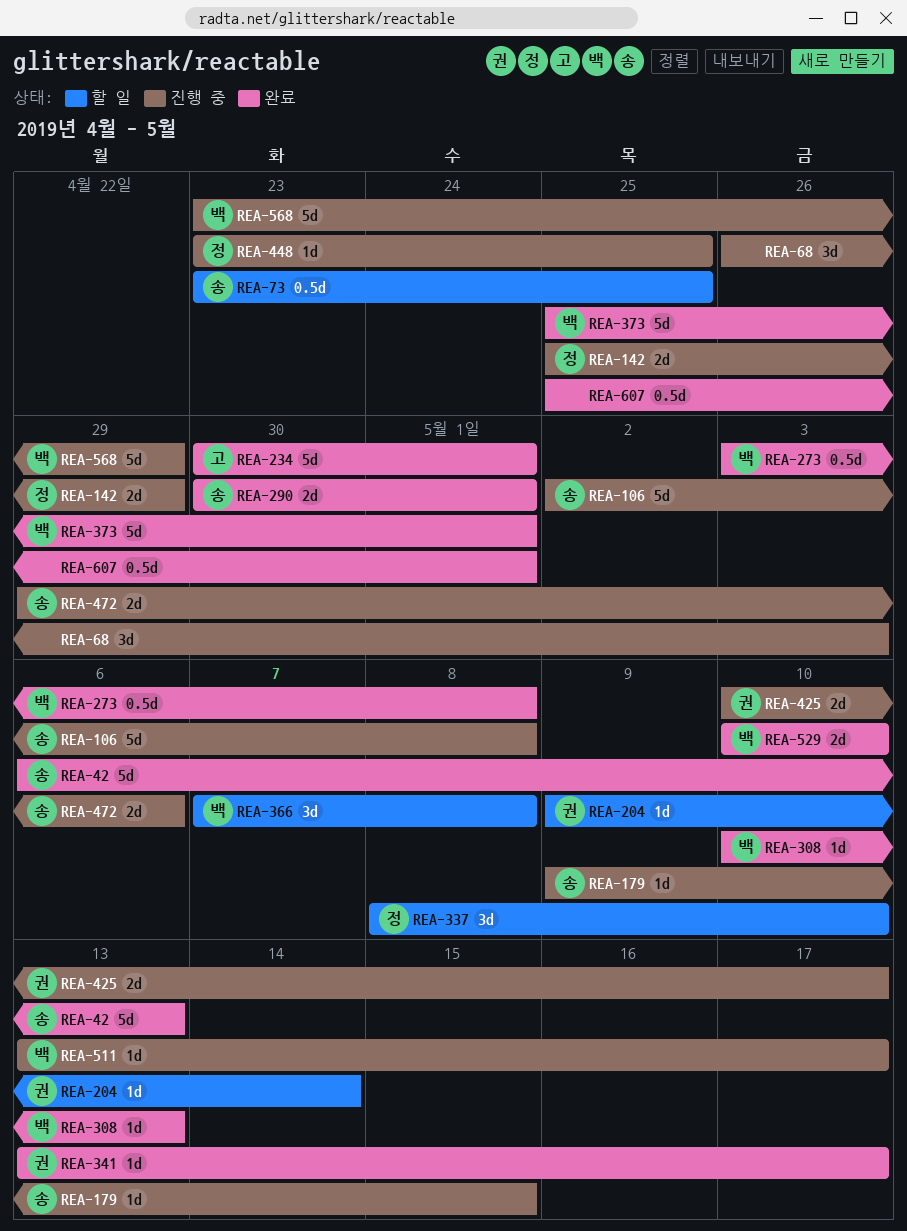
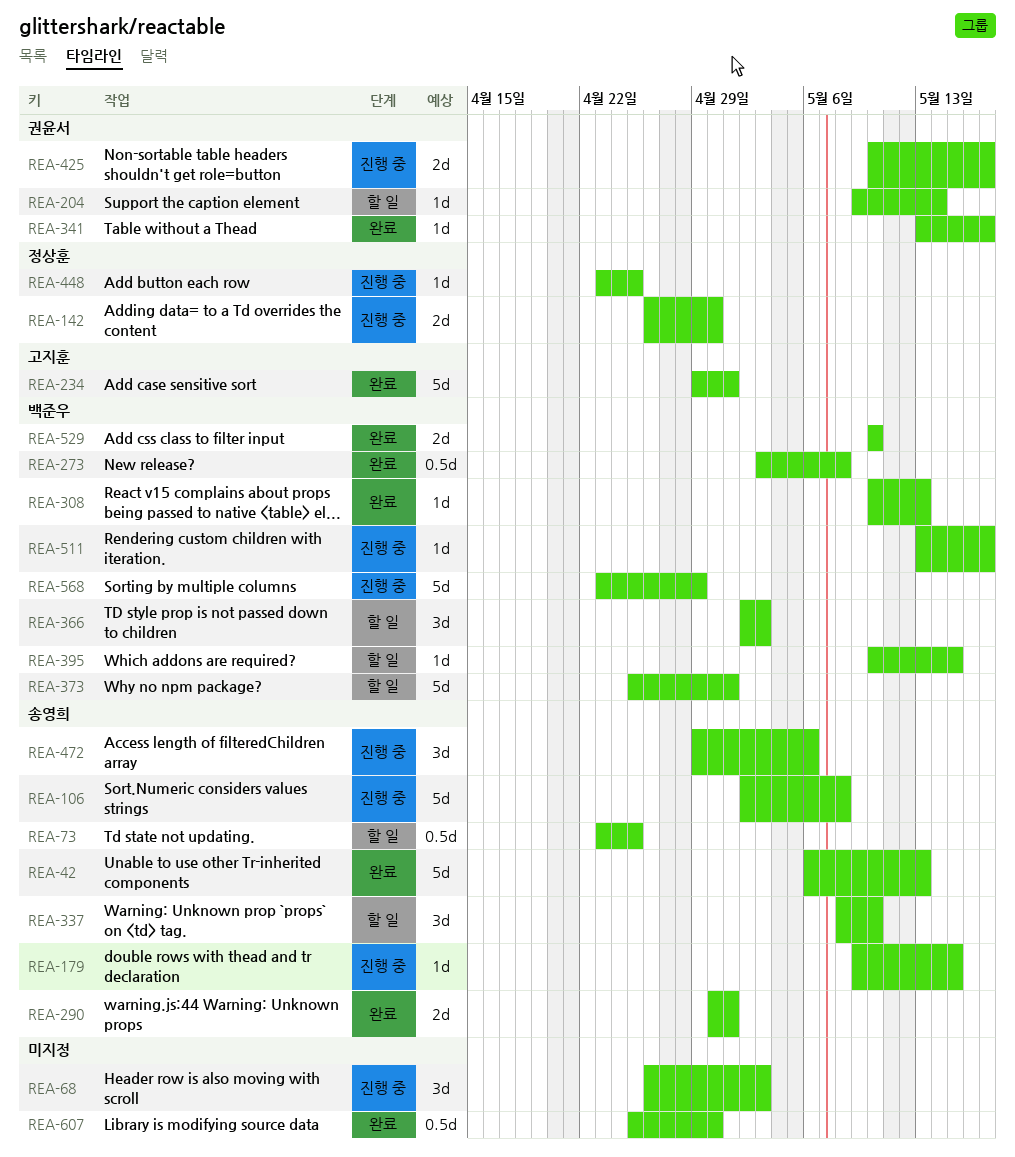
REA-142, start: Apr 25 -> Apr 26
REA-142, due: Apr 29 -> Apr 30
REA-234, start: Apr 30 -> Apr 29
REA-337, owner: 정상훈 -> 송영희
REA-366, start: May 7 -> May 2
REA-366, due: May 8 -> May 3
REA-373, status: 완료 -> 할 일
REA-395: none -> present
REA-472, estimate: 2d -> 3d
REA-607, due: May 1 -> Apr 30

